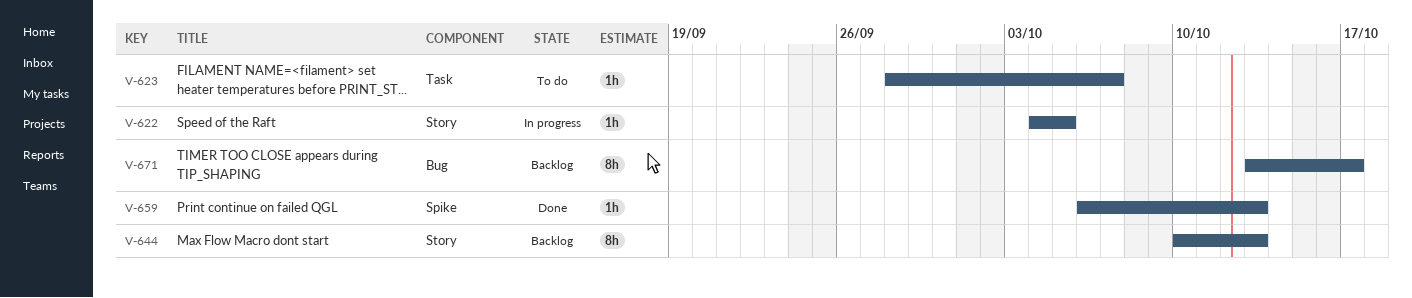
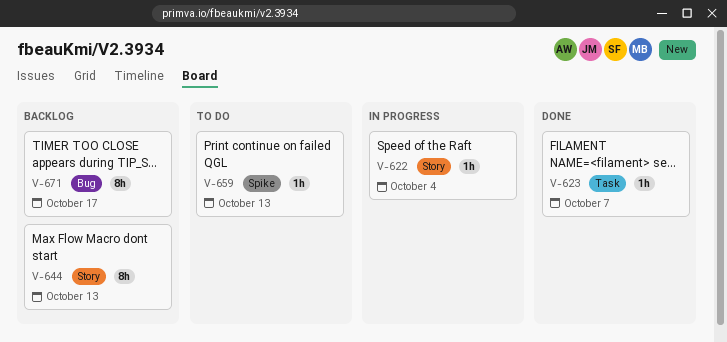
V-622, due: Oct 5 -> Oct 4
V-623, status: To do -> Done
V-659, status: Done -> To do

